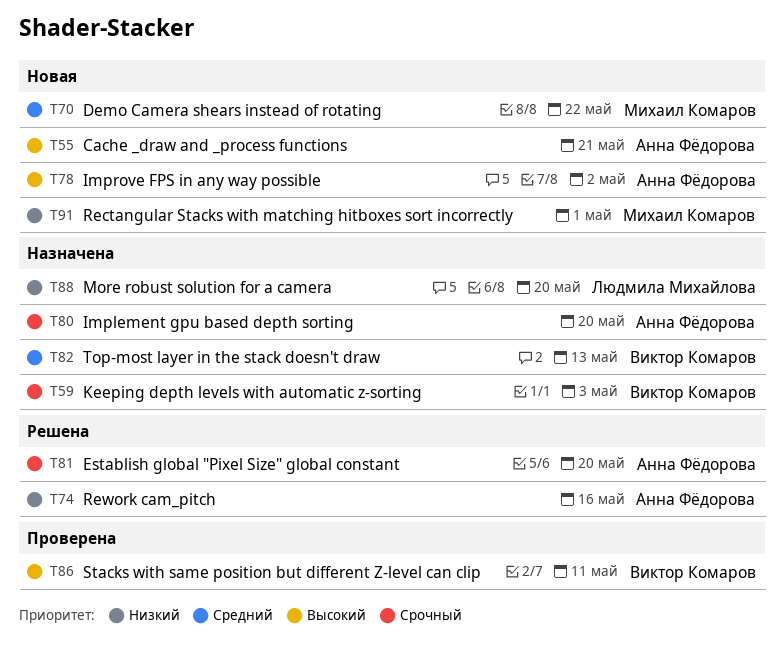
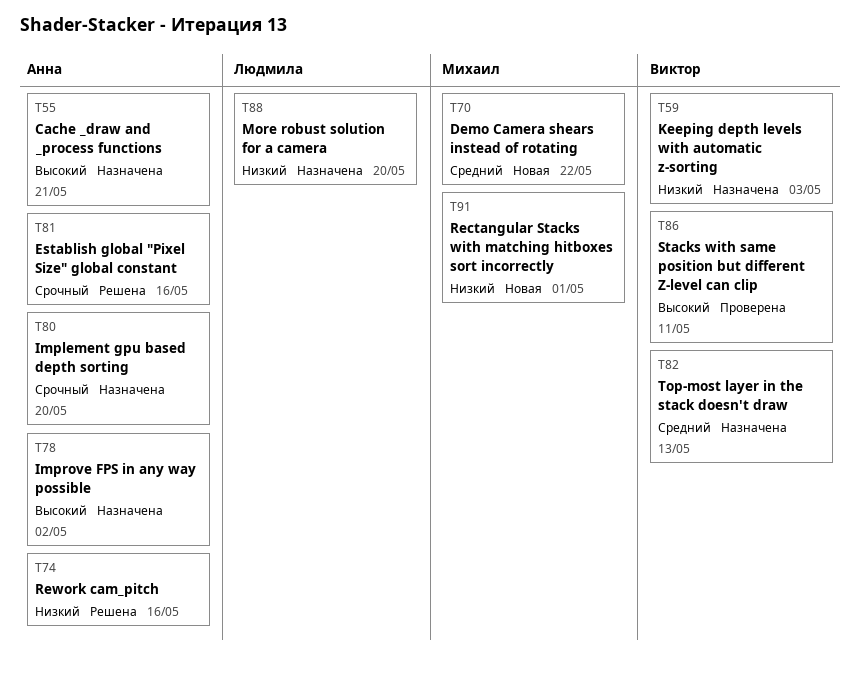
T55, status: Новая -> Назначена
T59, priority: Срочный -> Низкий
T78, status: Новая -> Назначена
T81, due: May 20 -> May 16

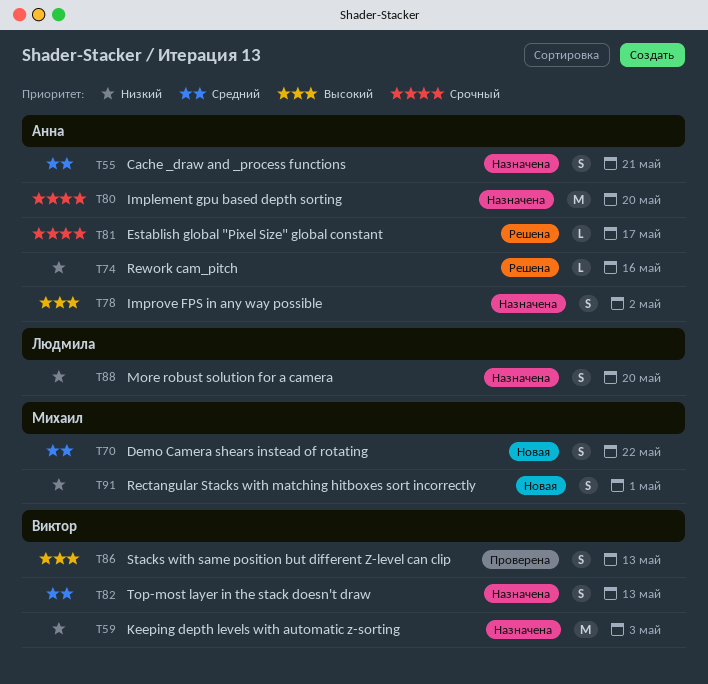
T55, priority: Высокий -> Средний
T81, due: May 16 -> May 17
T86, due: May 11 -> May 13

